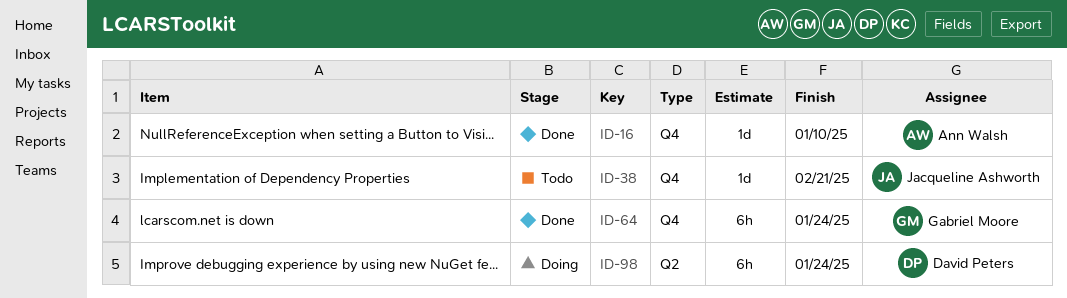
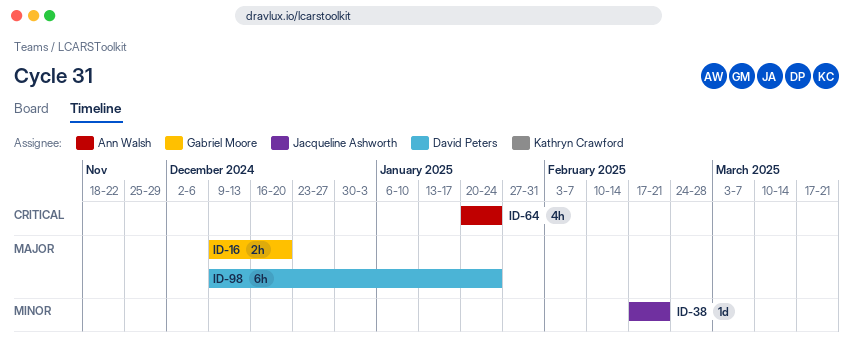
ID-16, owner: Ann Walsh -> Gabriel Moore
ID-16, estimate: 1d -> 2h
ID-16, due: Jan 10 -> Dec 20
ID-64, owner: Gabriel Moore -> Ann Walsh
ID-64, estimate: 6h -> 4h

